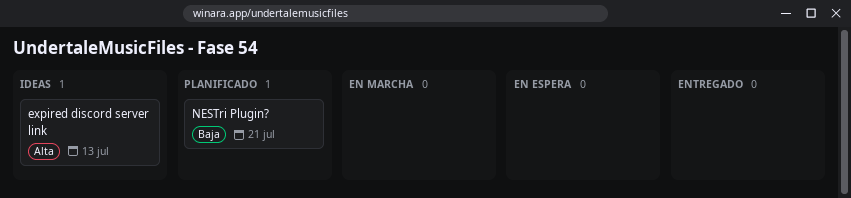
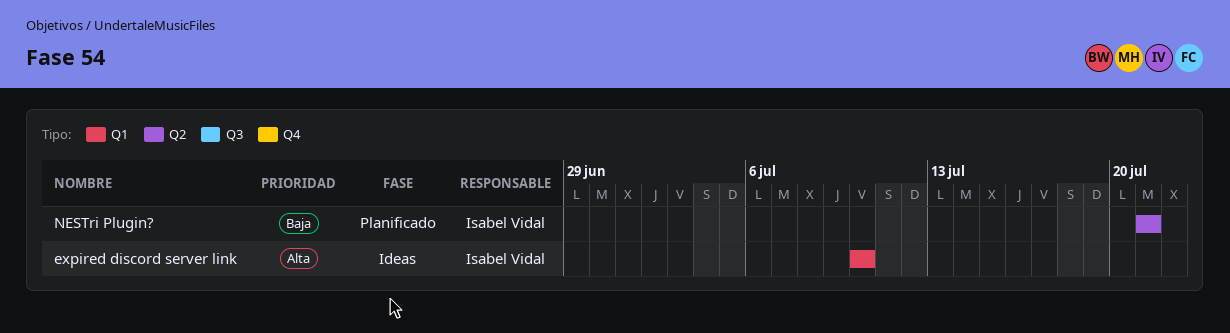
expired discord server link, due: Jul 13 -> Jul 10

